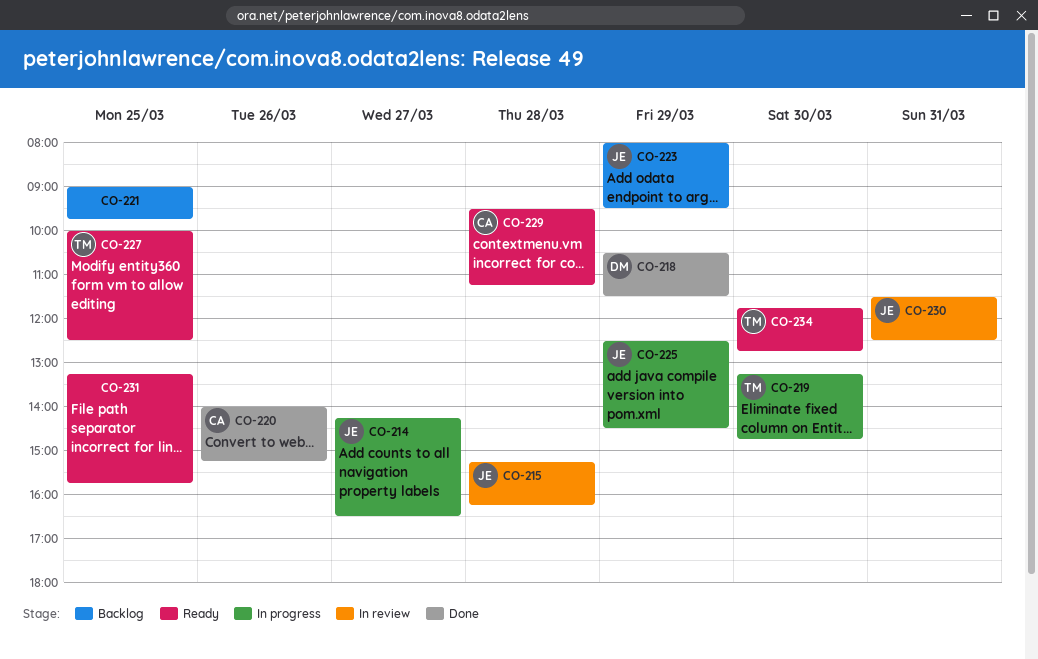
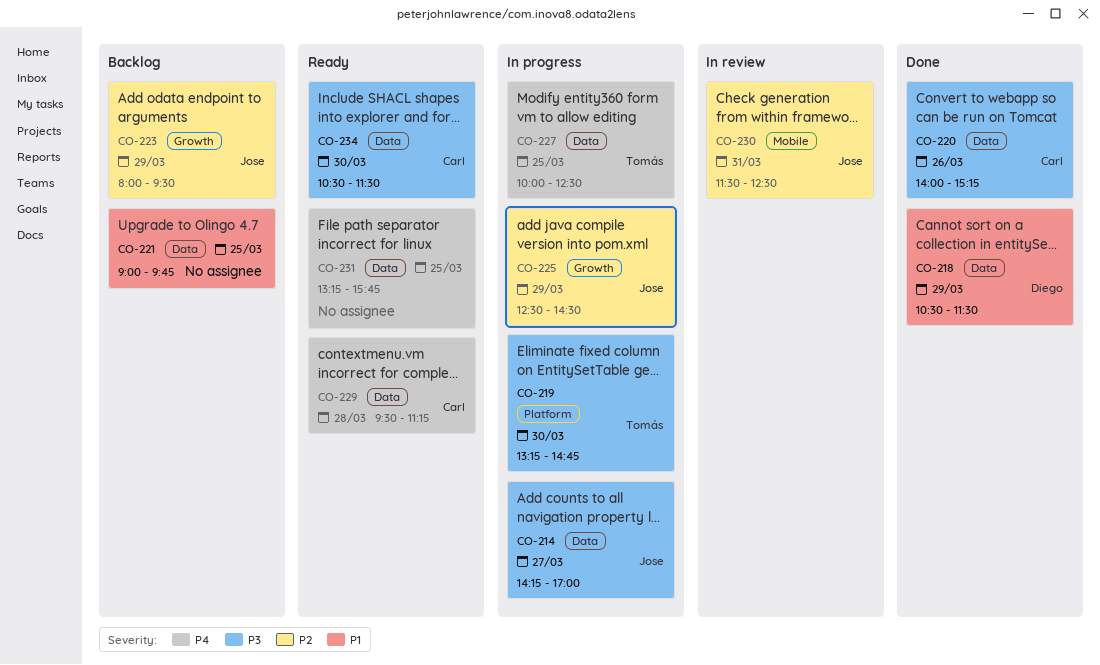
CO-214, ends: 16:30 -> 17:00
CO-215: present -> none
CO-227, status: Ready -> In progress
CO-234, owner: Tomás -> Carl
CO-234, begins: 11:45 -> 10:30
CO-234, ends: 12:45 -> 11:30

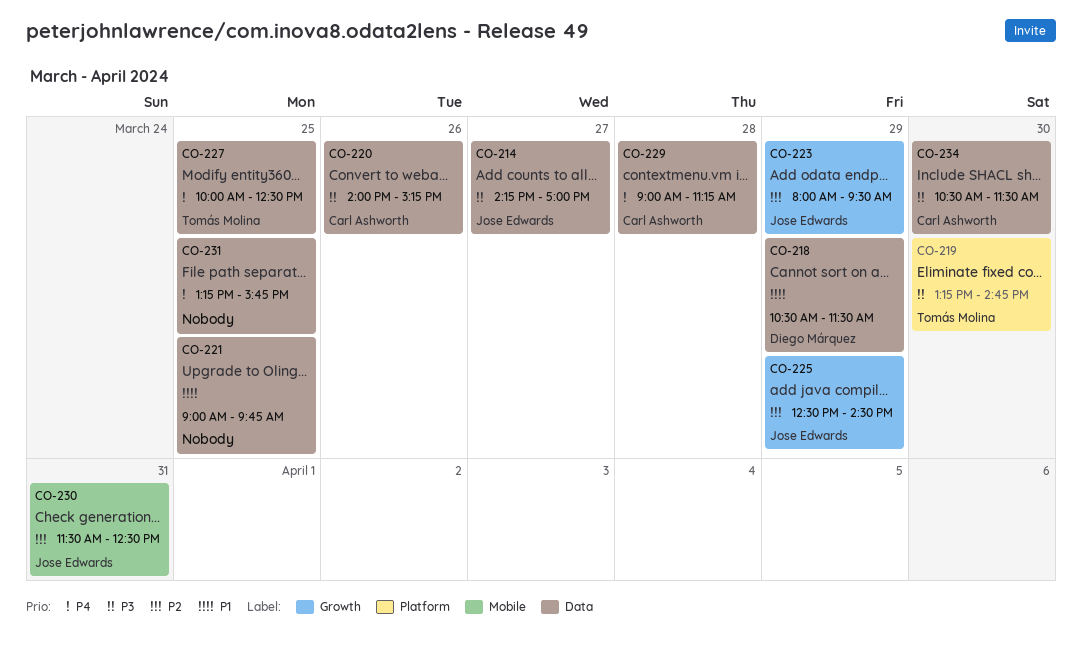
CO-229, begins: 09:30 -> 09:00

